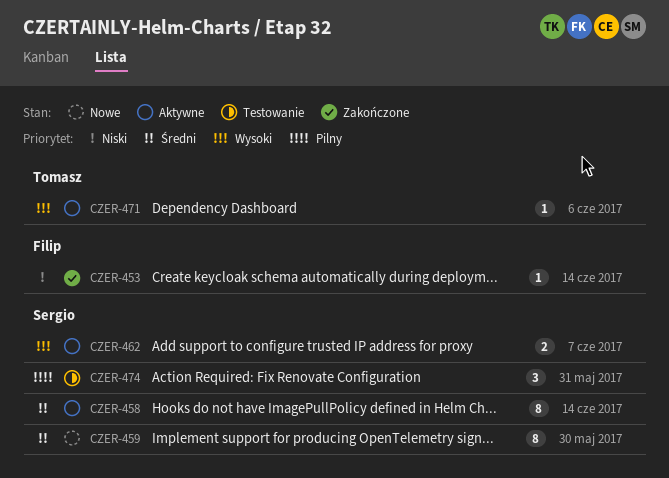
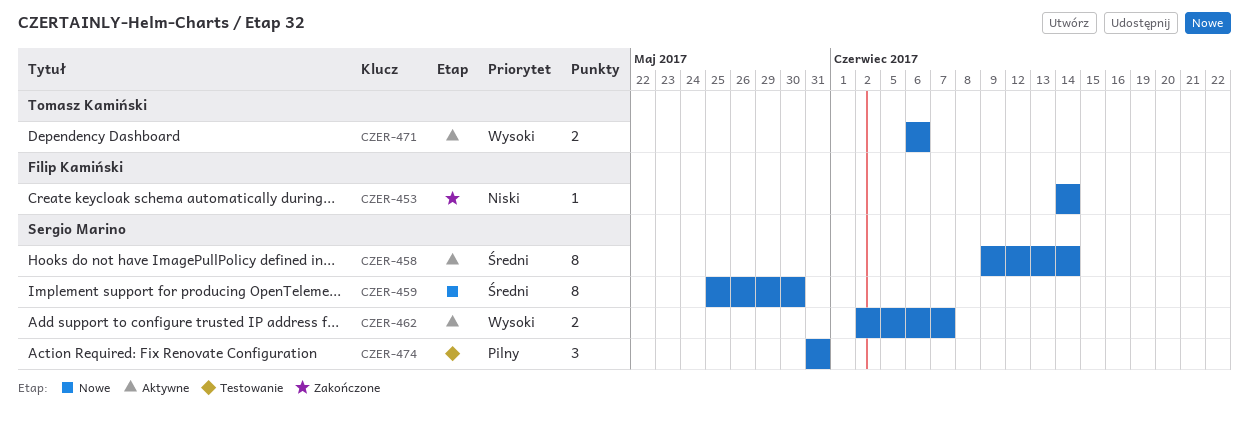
CZER-471, estimate: 1 -> 2

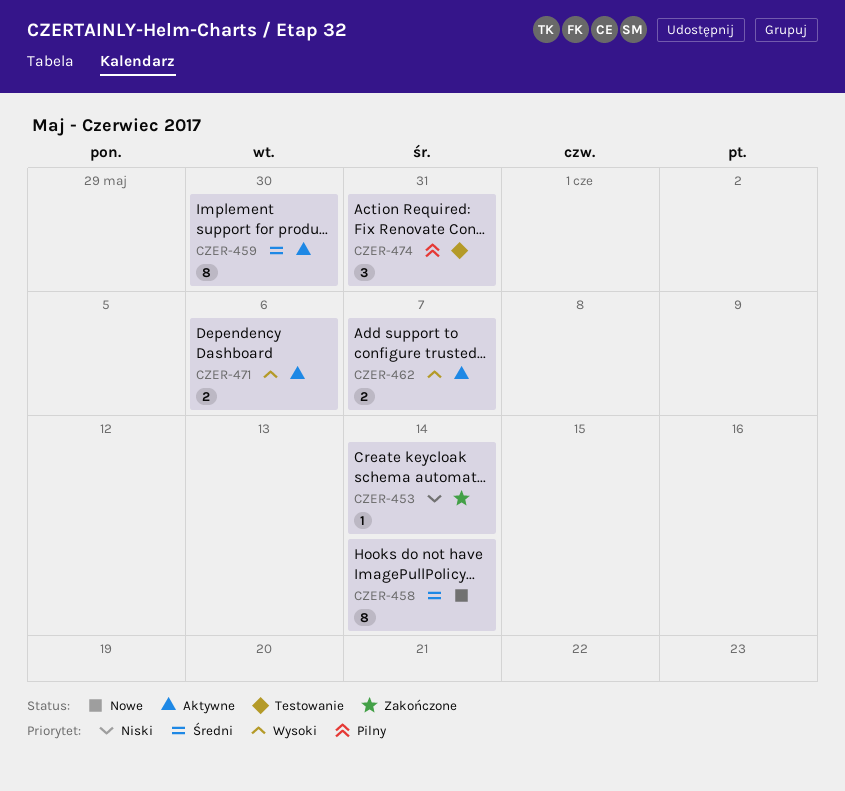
CZER-458, status: Aktywne -> Nowe
CZER-459, status: Nowe -> Aktywne

